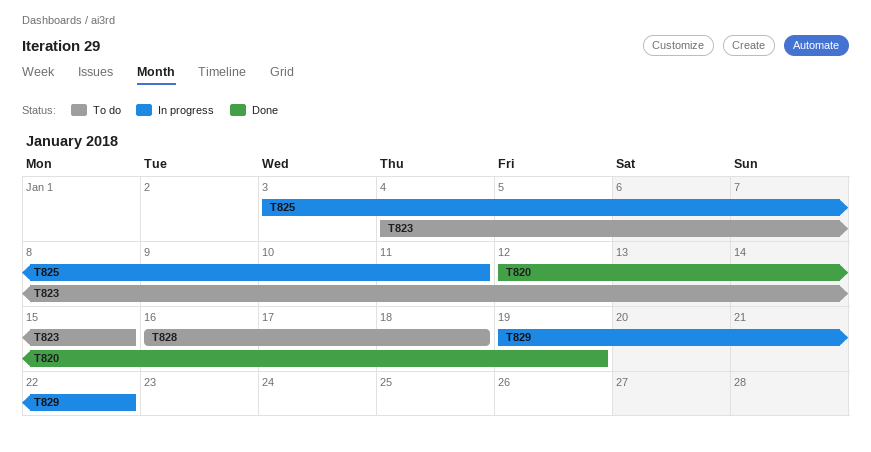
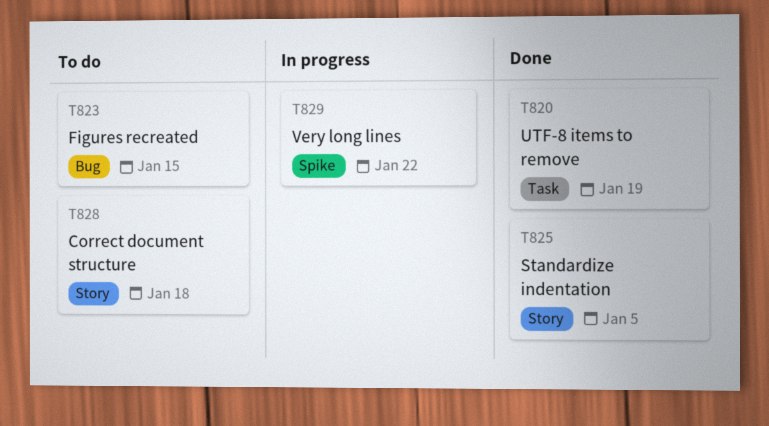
T825, status: In progress -> Done
T825, due: Jan 11 -> Jan 5

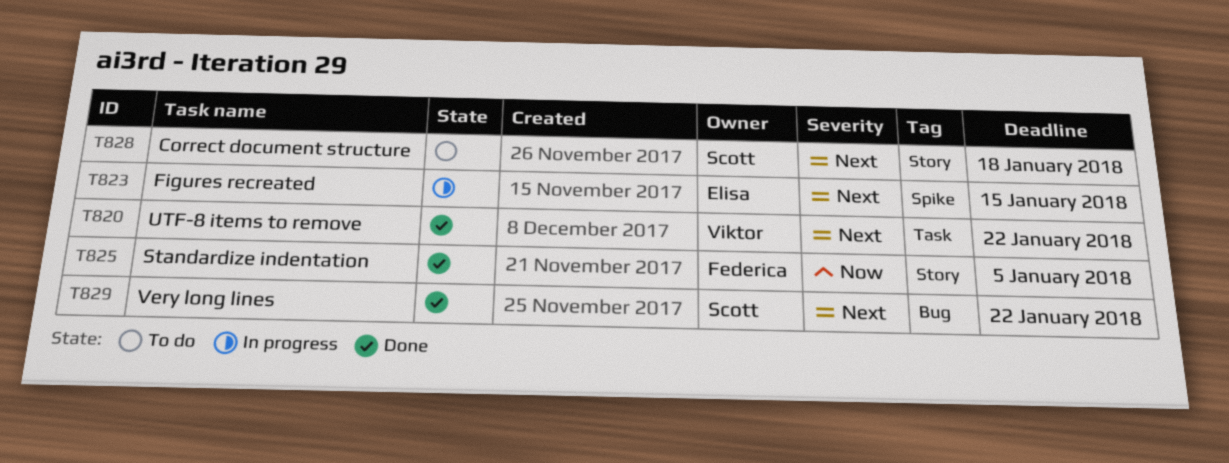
T820, due: Jan 19 -> Jan 22
T823, status: To do -> In progress
T823, label: Bug -> Spike
T829, status: In progress -> Done
T829, label: Spike -> Bug

